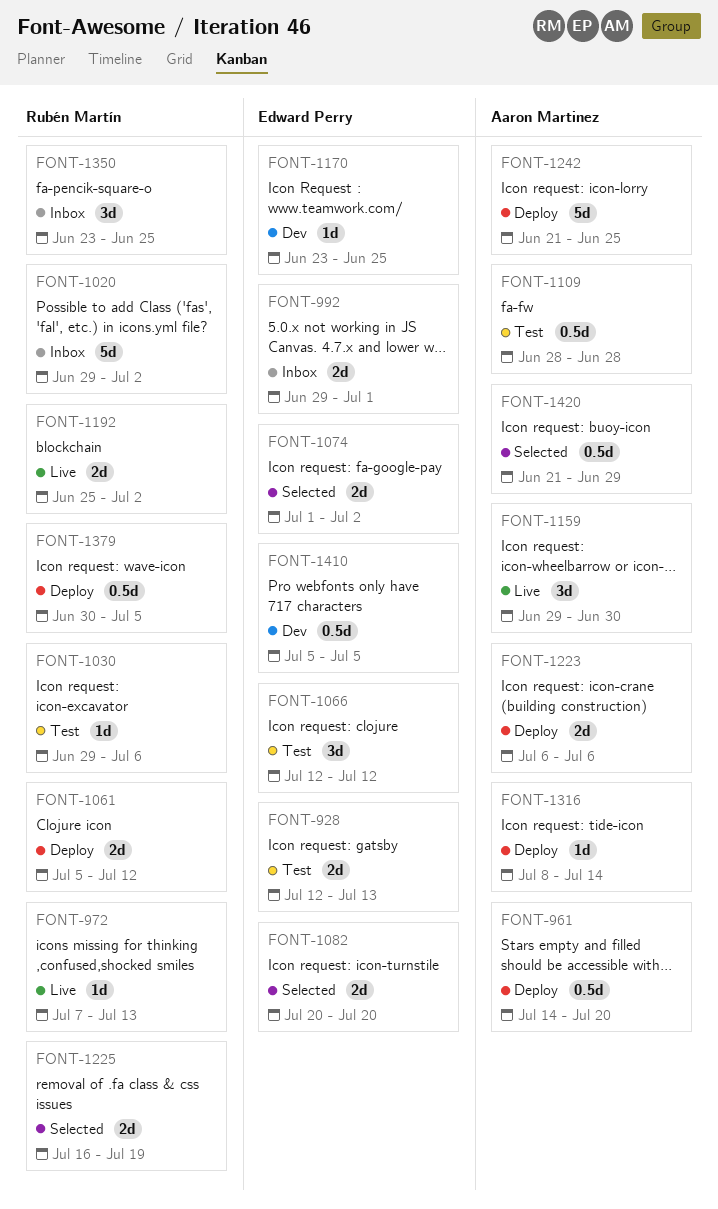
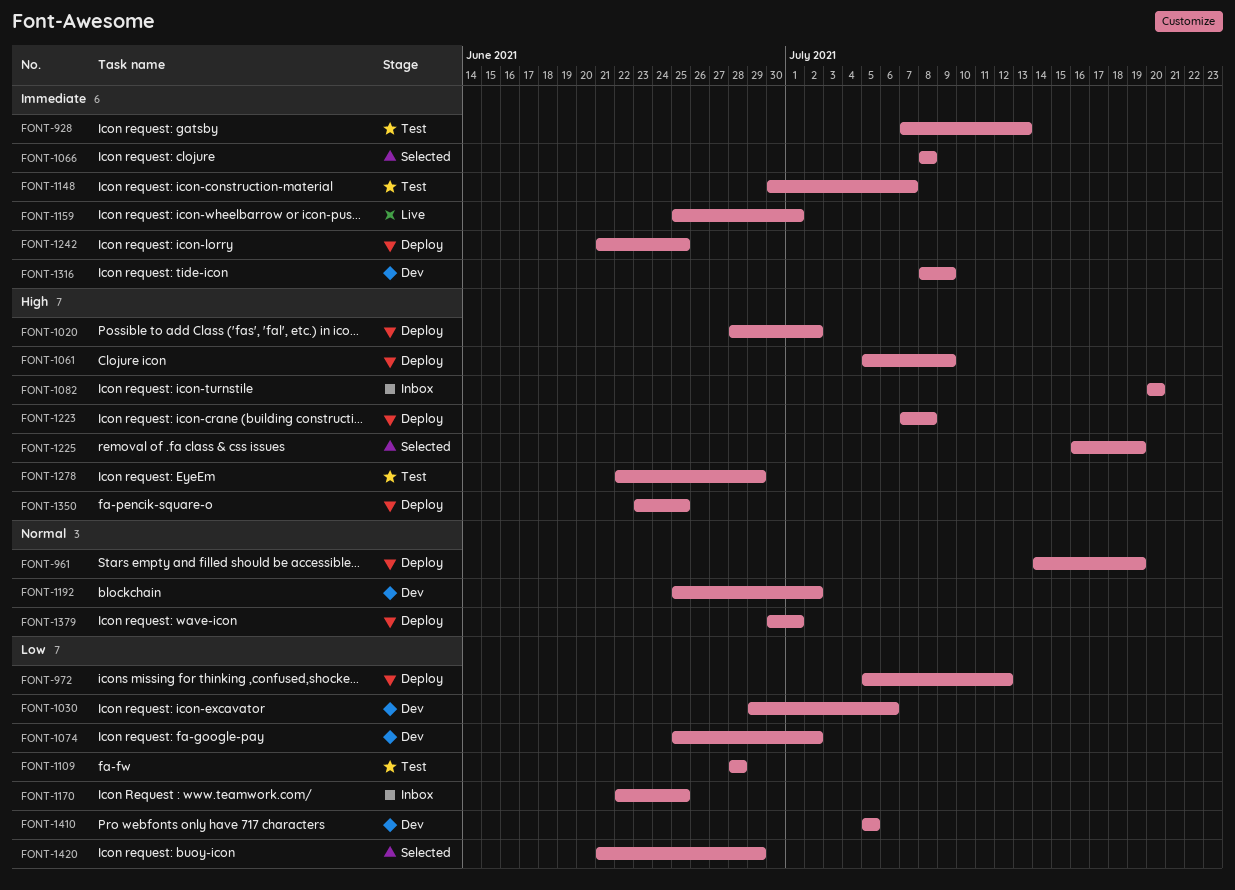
FONT-928, start: Jul 12 -> Jul 7
FONT-961, due: Jul 20 -> Jul 19
FONT-972, status: Live -> Deploy
FONT-972, start: Jul 7 -> Jul 5
FONT-972, due: Jul 13 -> Jul 12
FONT-992: present -> none
FONT-1020, status: Inbox -> Deploy
FONT-1020, start: Jun 29 -> Jun 28
FONT-1030, status: Test -> Dev
FONT-1061, due: Jul 12 -> Jul 9
FONT-1066, status: Test -> Selected
FONT-1066, start: Jul 12 -> Jul 8
FONT-1066, due: Jul 12 -> Jul 8
FONT-1074, status: Selected -> Dev
FONT-1074, start: Jul 1 -> Jun 25
FONT-1082, status: Selected -> Inbox
FONT-1148: none -> present
FONT-1159, start: Jun 29 -> Jun 25
FONT-1159, due: Jun 30 -> Jul 1
FONT-1170, status: Dev -> Inbox
FONT-1170, start: Jun 23 -> Jun 22
FONT-1192, status: Live -> Dev
FONT-1223, start: Jul 6 -> Jul 7
FONT-1223, due: Jul 6 -> Jul 8
FONT-1278: none -> present
FONT-1316, status: Deploy -> Dev
FONT-1316, due: Jul 14 -> Jul 9
FONT-1350, status: Inbox -> Deploy
FONT-1379, due: Jul 5 -> Jul 1

